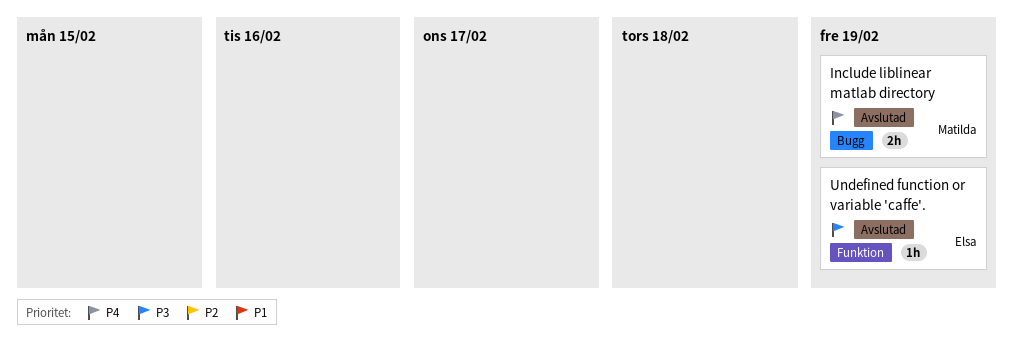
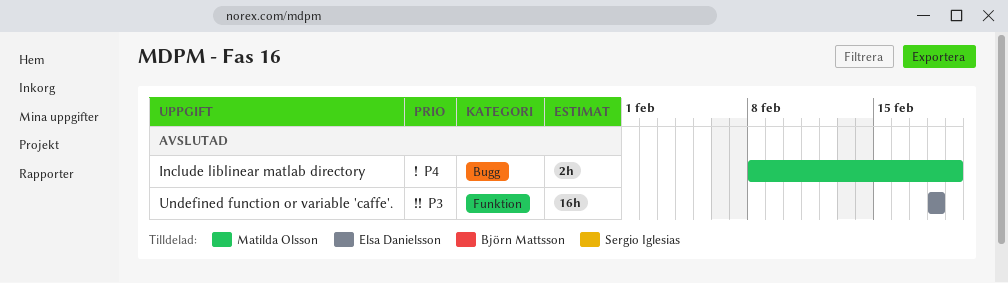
Undefined function or variable 'caffe'., estimate: 1h -> 16h
Undefined function or variable 'caffe'., due: Feb 19 -> Feb 18

